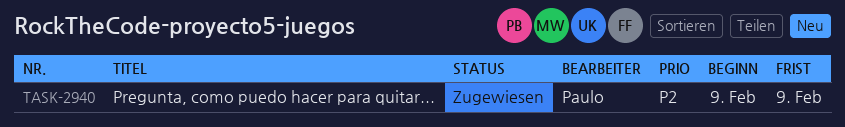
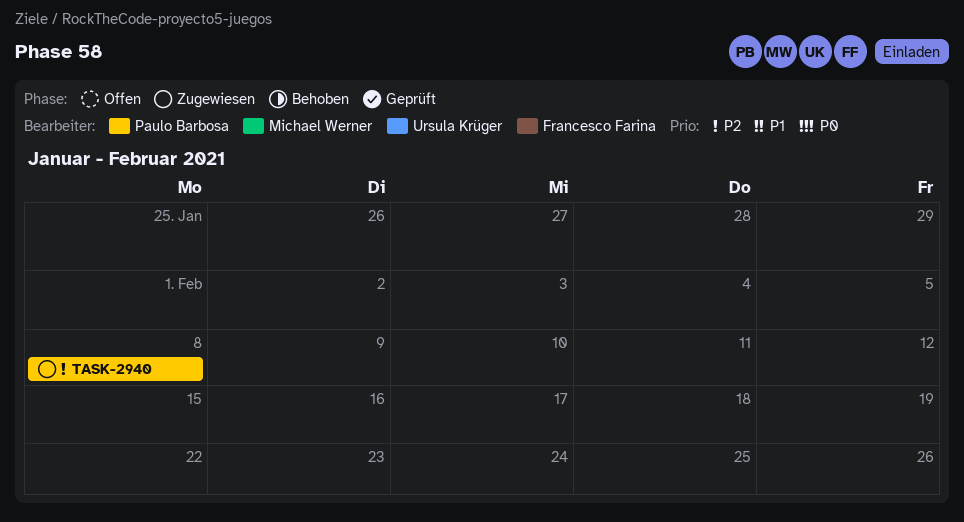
TASK-2940, start: Feb 9 -> Feb 8
TASK-2940, due: Feb 9 -> Feb 8

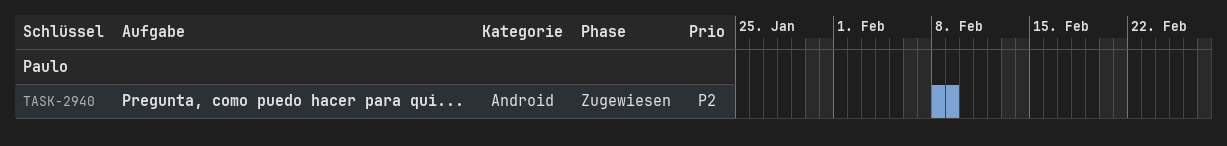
TASK-2940, due: Feb 8 -> Feb 9

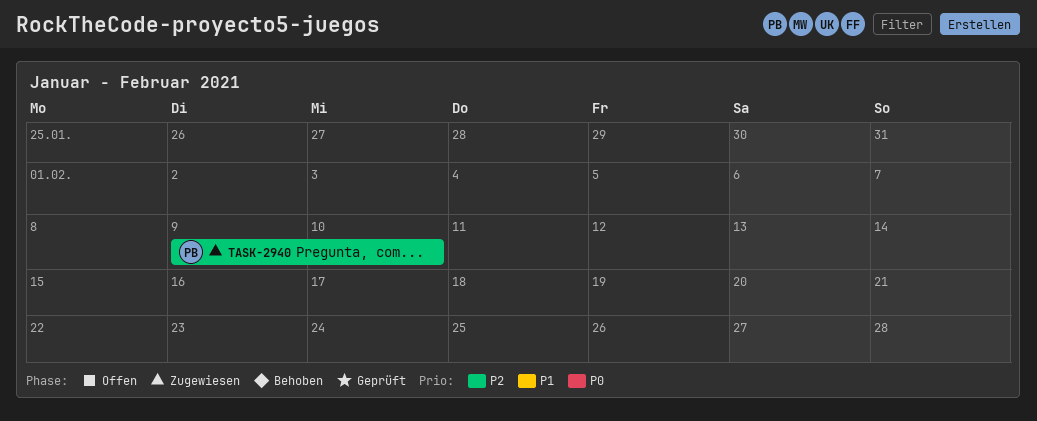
TASK-2940, start: Feb 8 -> Feb 9
TASK-2940, due: Feb 9 -> Feb 10

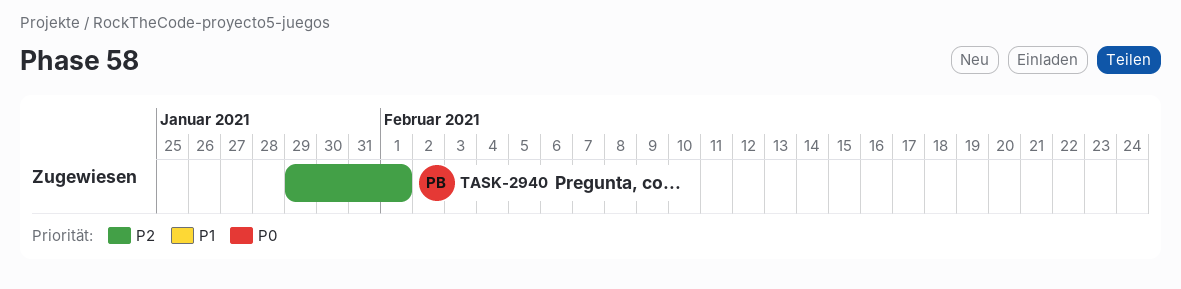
TASK-2940, start: Feb 9 -> Jan 29
TASK-2940, due: Feb 10 -> Feb 1

